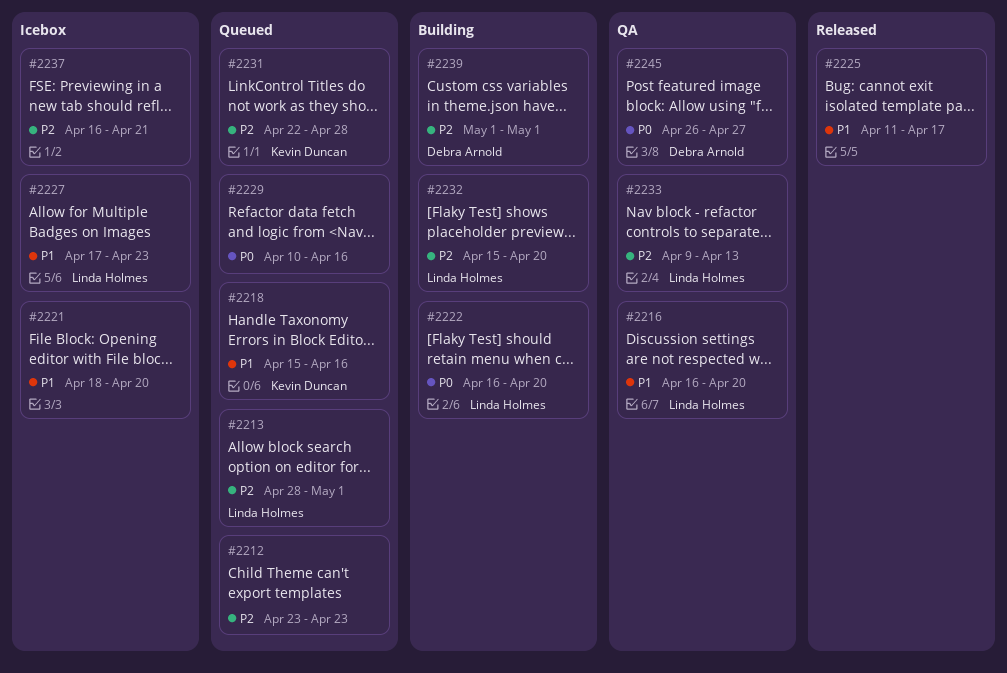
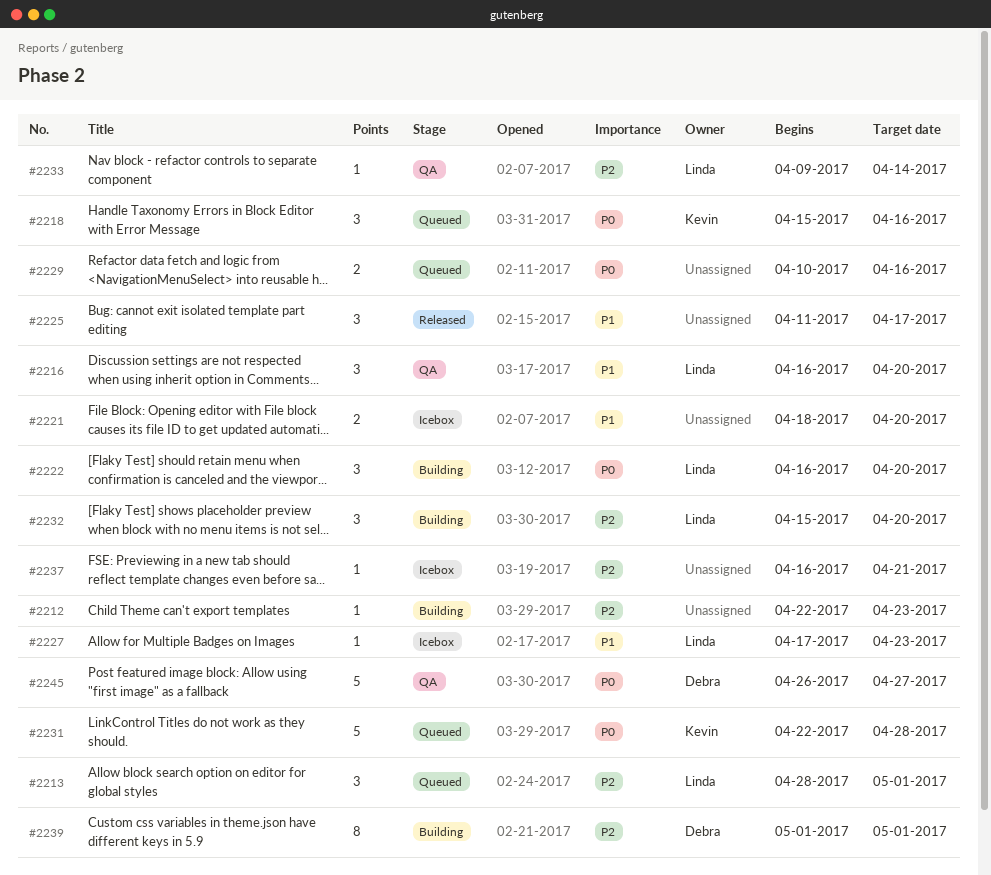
#2212, status: Queued -> Building
#2212, start: Apr 23 -> Apr 22
#2218, priority: P1 -> P0
#2231, priority: P2 -> P0
#2233, due: Apr 13 -> Apr 14

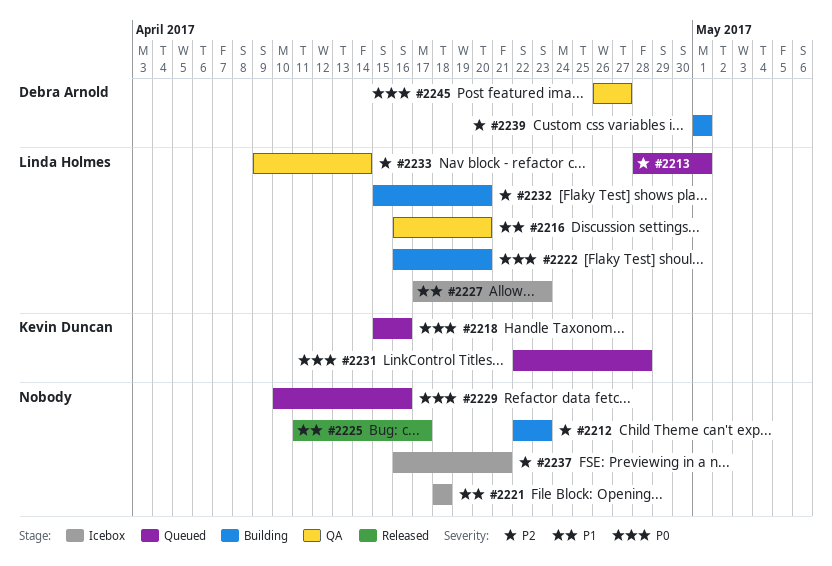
#2221, due: Apr 20 -> Apr 18

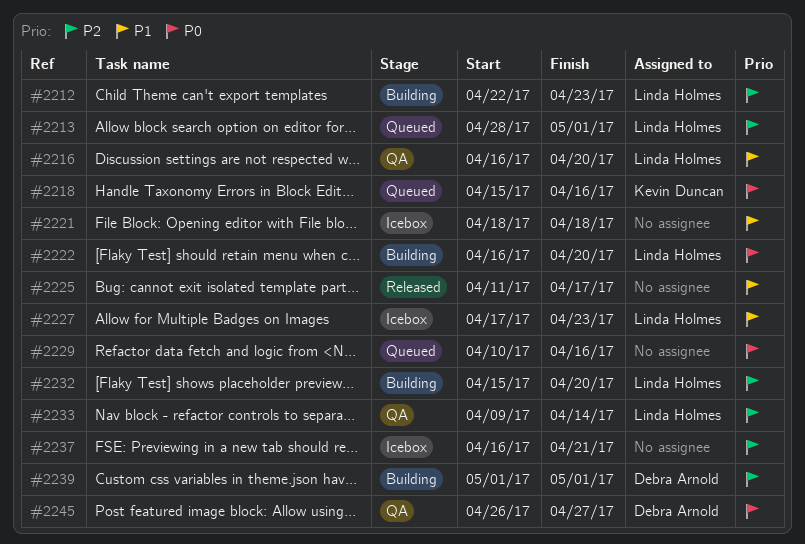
#2212, owner: none -> Linda Holmes
#2231: present -> none

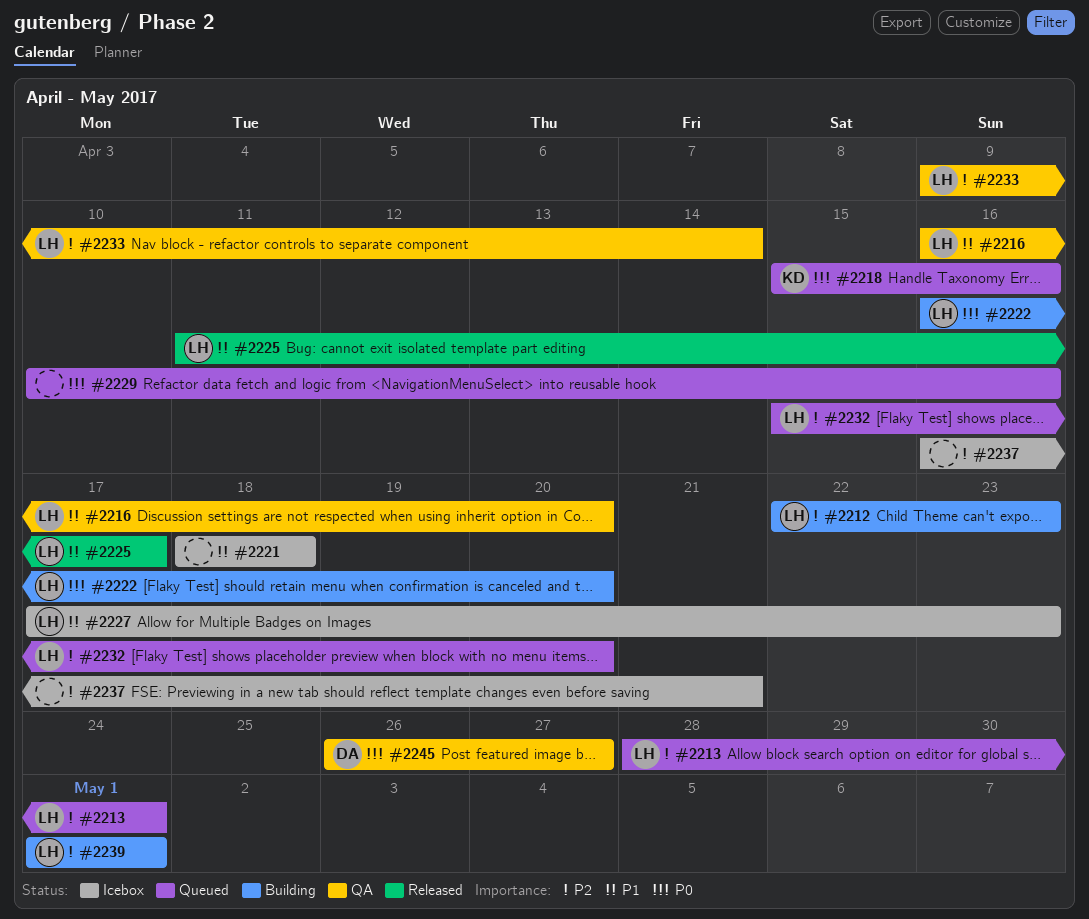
#2225, owner: none -> Linda Holmes
#2232, status: Building -> Queued
#2239, owner: Debra Arnold -> Linda Holmes

